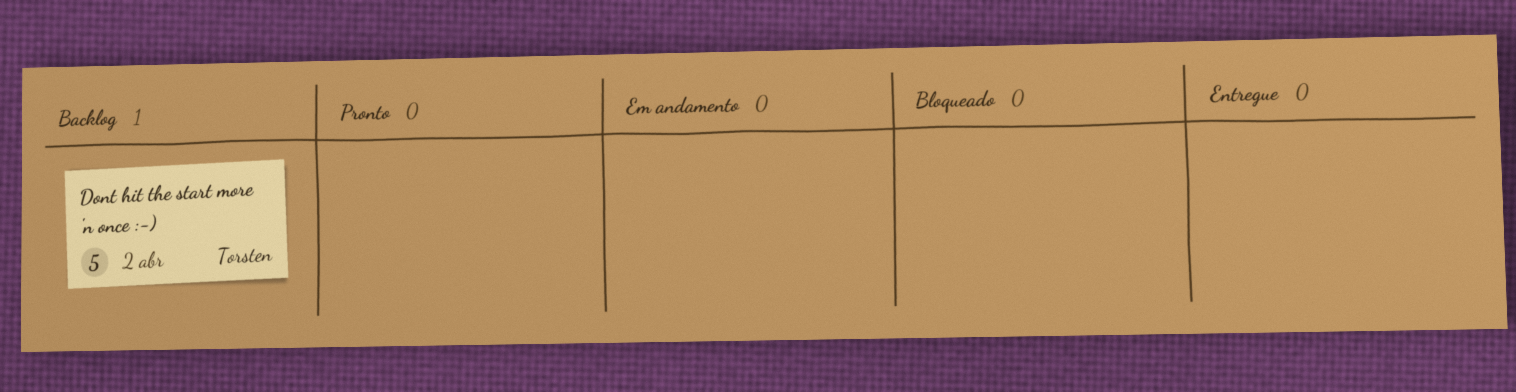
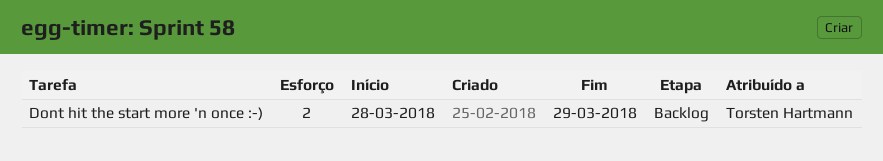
Dont hit the start more 'n once :-), estimate: 5 -> 2
Dont hit the start more 'n once :-), due: Apr 2 -> Mar 29

